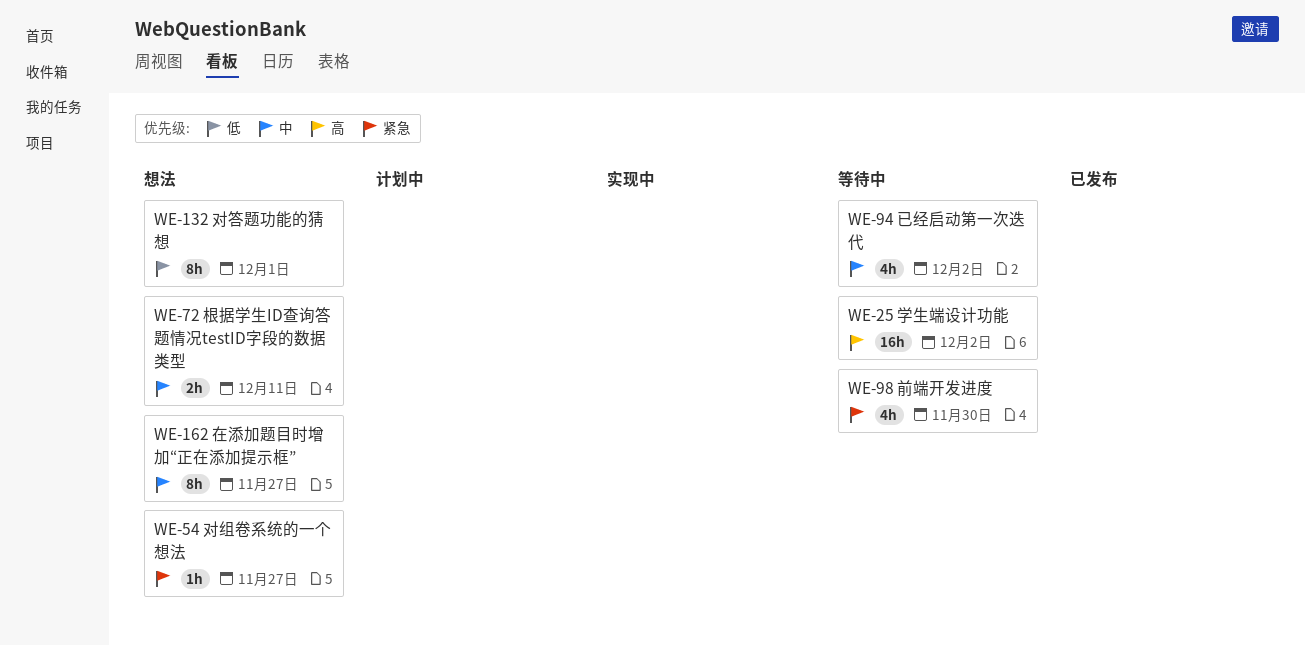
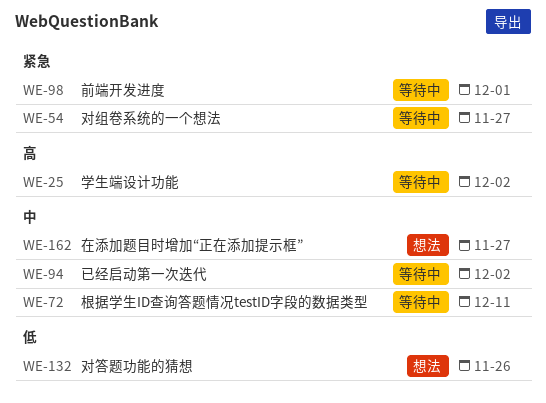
WE-54, status: 想法 -> 等待中
WE-72, status: 想法 -> 等待中
WE-98, due: Nov 30 -> Dec 1
WE-132, due: Dec 1 -> Nov 26

